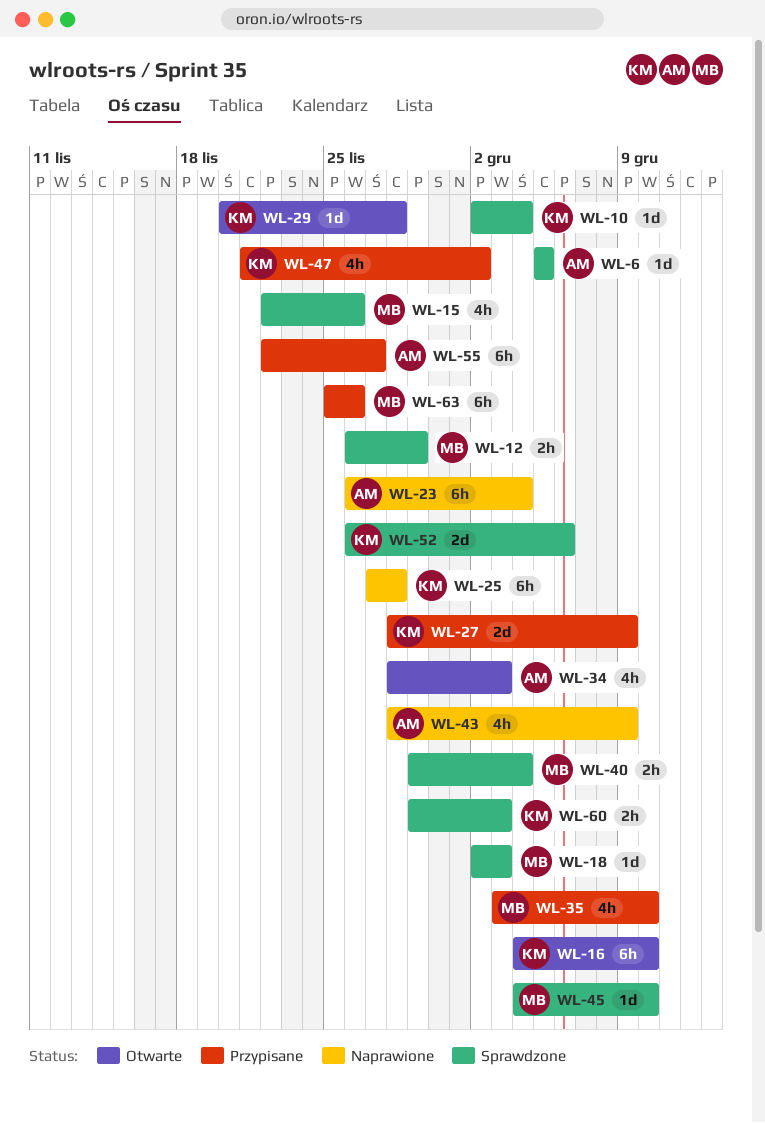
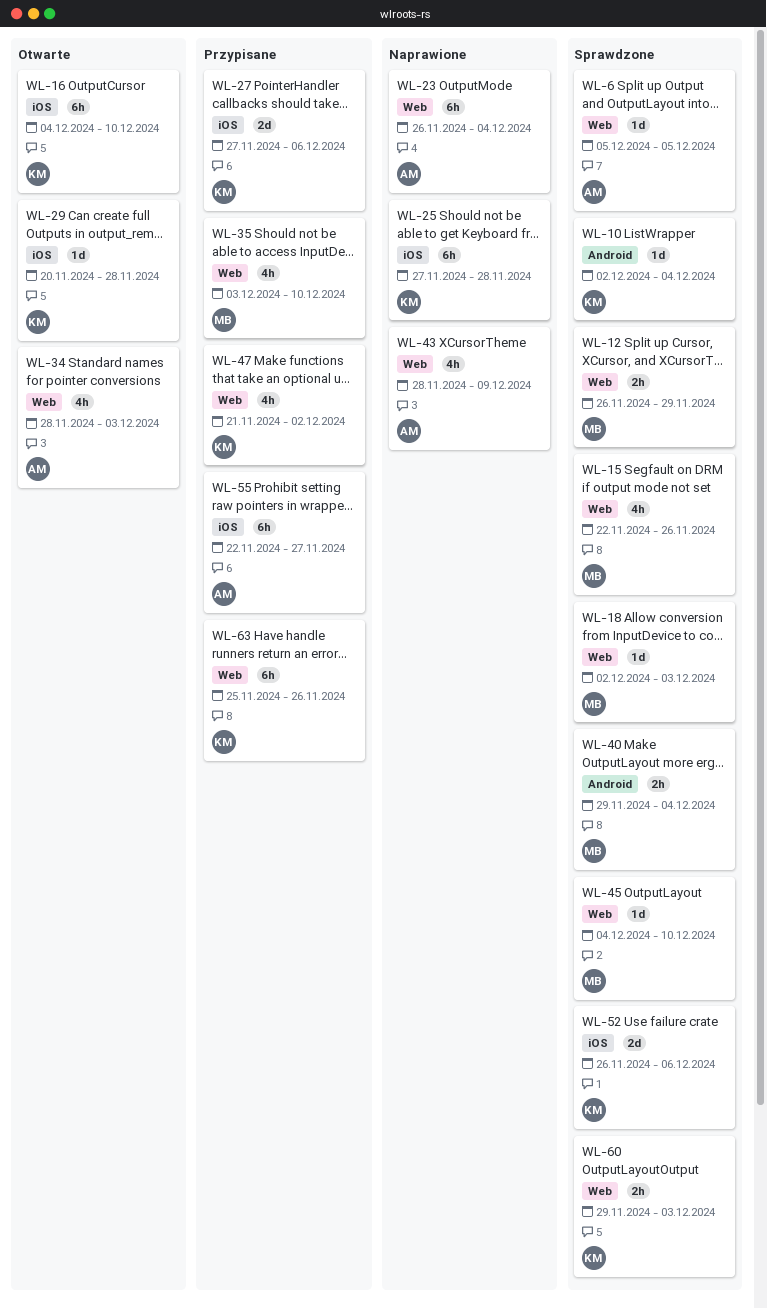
WL-27, start: Nov 28 -> Nov 27
WL-27, due: Dec 9 -> Dec 6
WL-63, owner: MB -> KM

